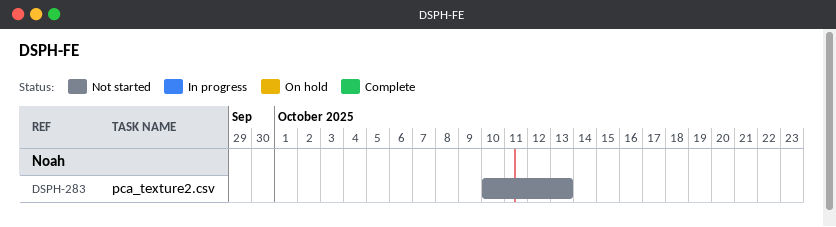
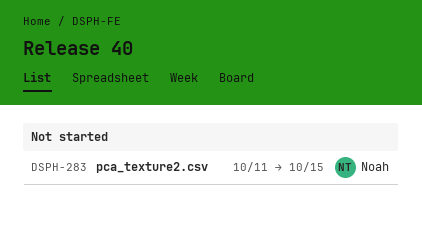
DSPH-283, start: Oct 10 -> Oct 11
DSPH-283, due: Oct 13 -> Oct 15

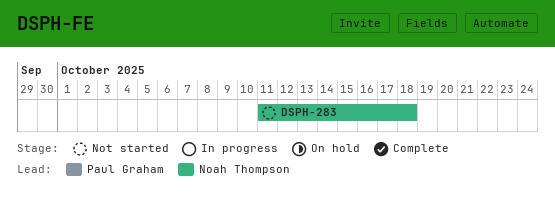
DSPH-283, due: Oct 15 -> Oct 18

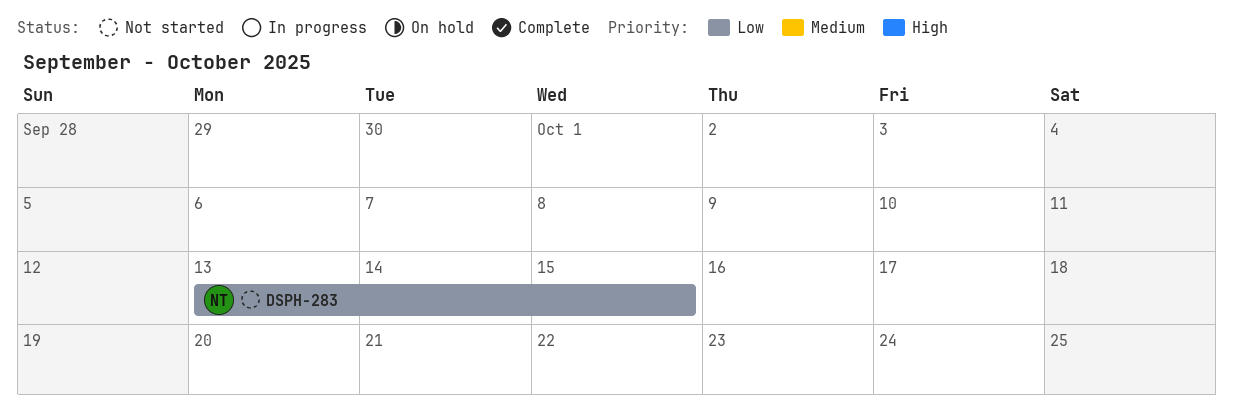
DSPH-283, start: Oct 11 -> Oct 13
DSPH-283, due: Oct 18 -> Oct 15

